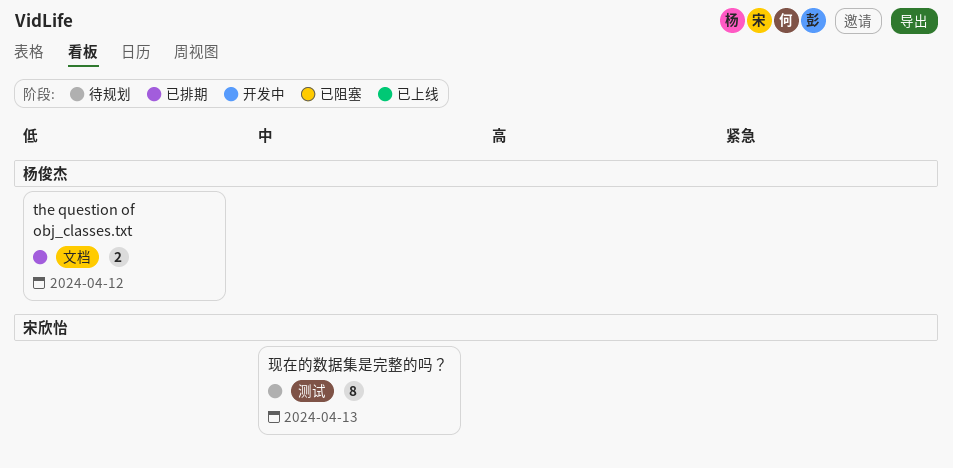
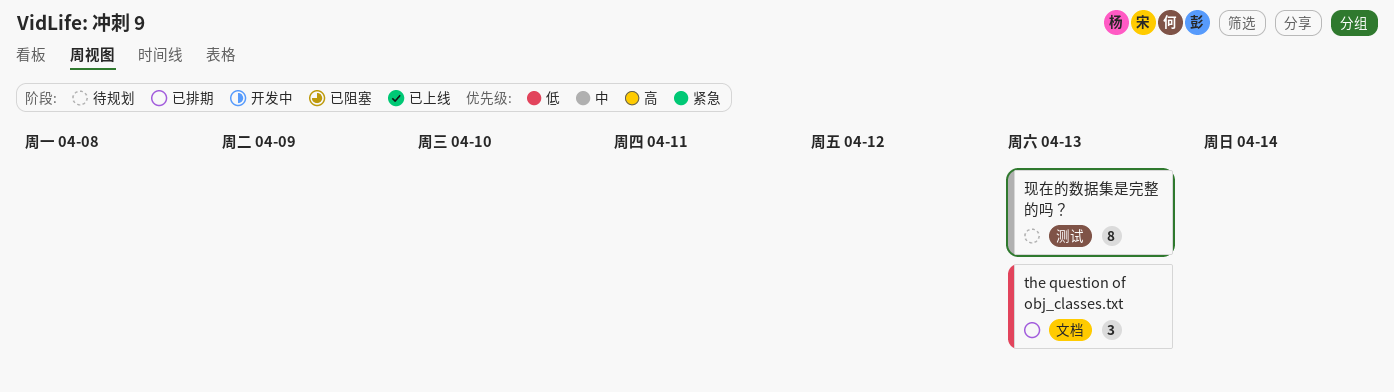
the question of obj_classes.txt, estimate: 2 -> 3
the question of obj_classes.txt, due: Apr 12 -> Apr 13

